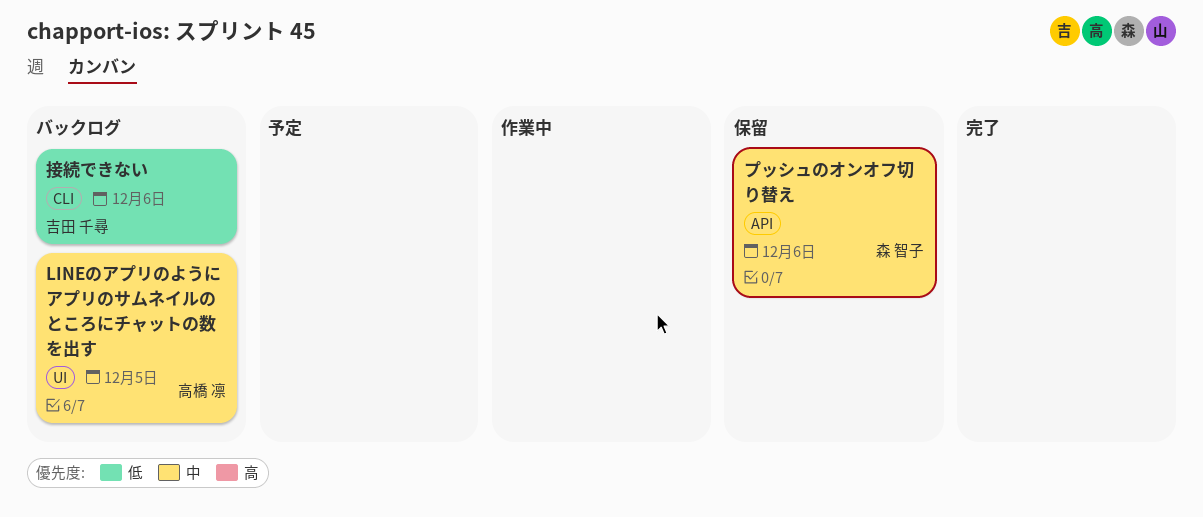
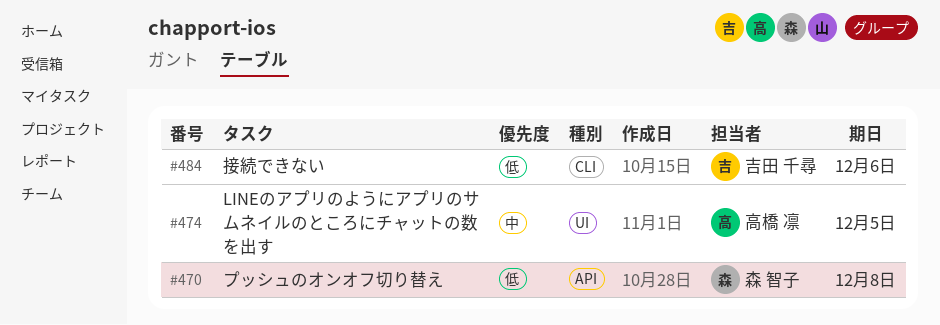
プッシュのオンオフ切り替え, priority: 中 -> 低
プッシュのオンオフ切り替え, due: Dec 6 -> Dec 8

